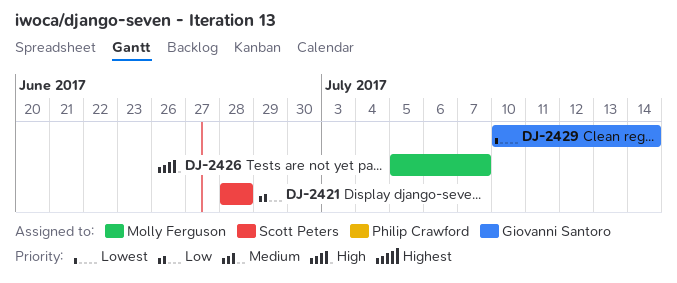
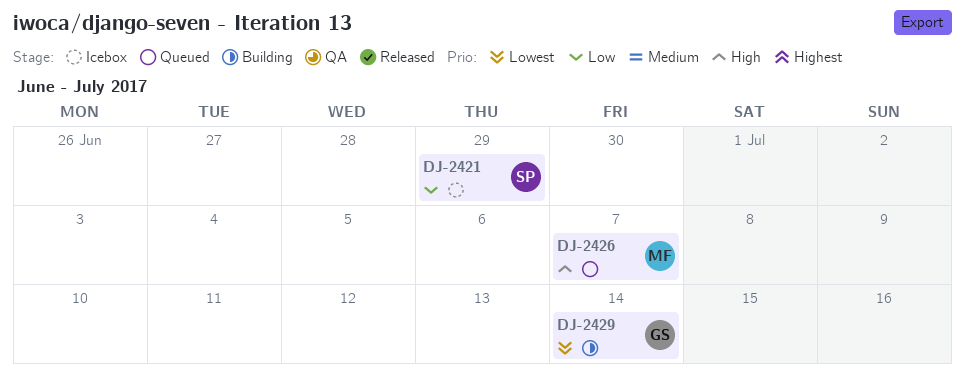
DJ-2421, due: Jun 28 -> Jun 29

